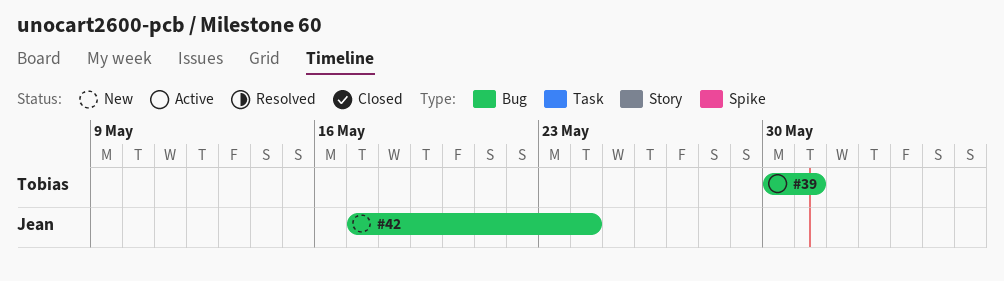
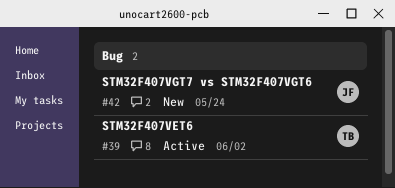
#39, due: May 31 -> Jun 2

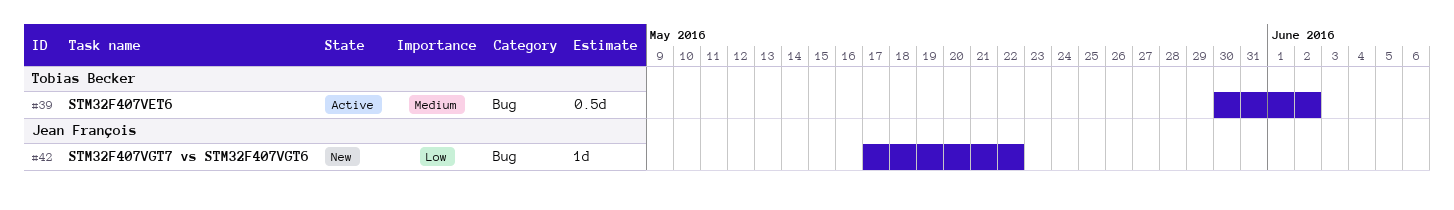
#42, due: May 24 -> May 22

